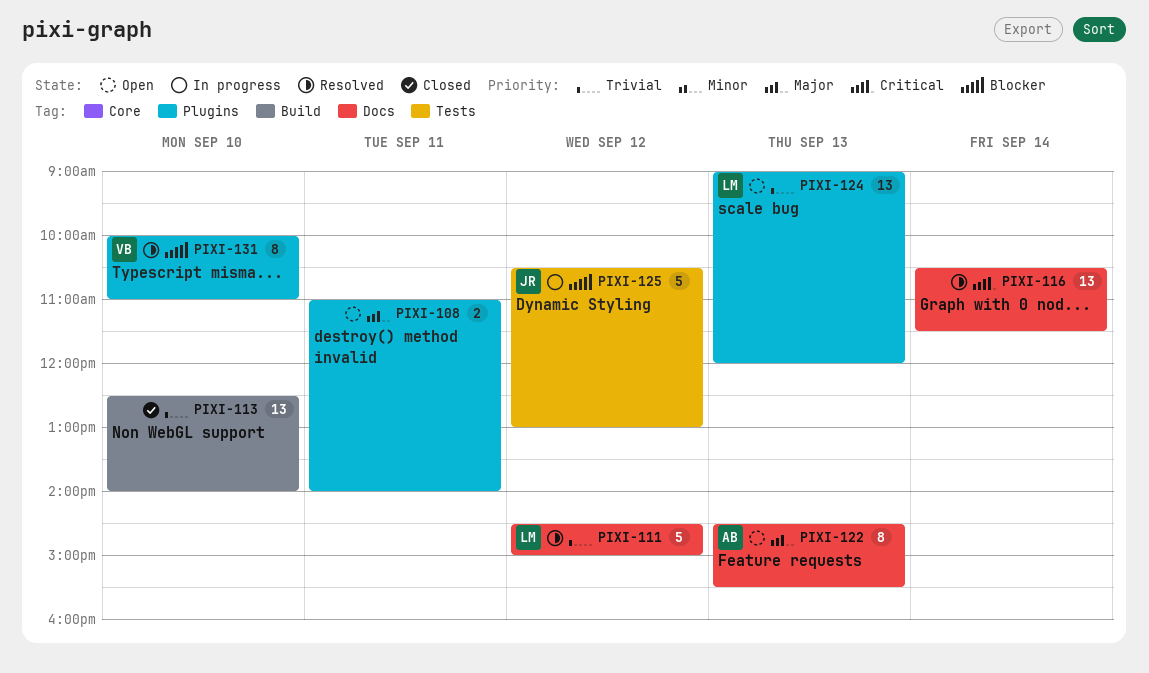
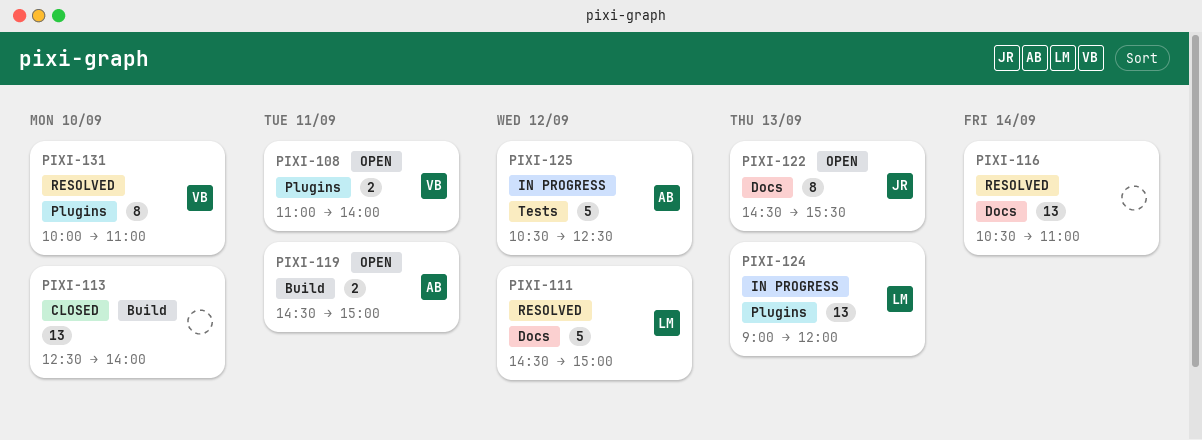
PIXI-108, owner: none -> VB
PIXI-116, ends: 11:30 -> 11:00
PIXI-119: none -> present
PIXI-122, owner: AB -> JR
PIXI-124, status: Open -> In progress
PIXI-125, owner: JR -> AB
PIXI-125, ends: 13:00 -> 12:30

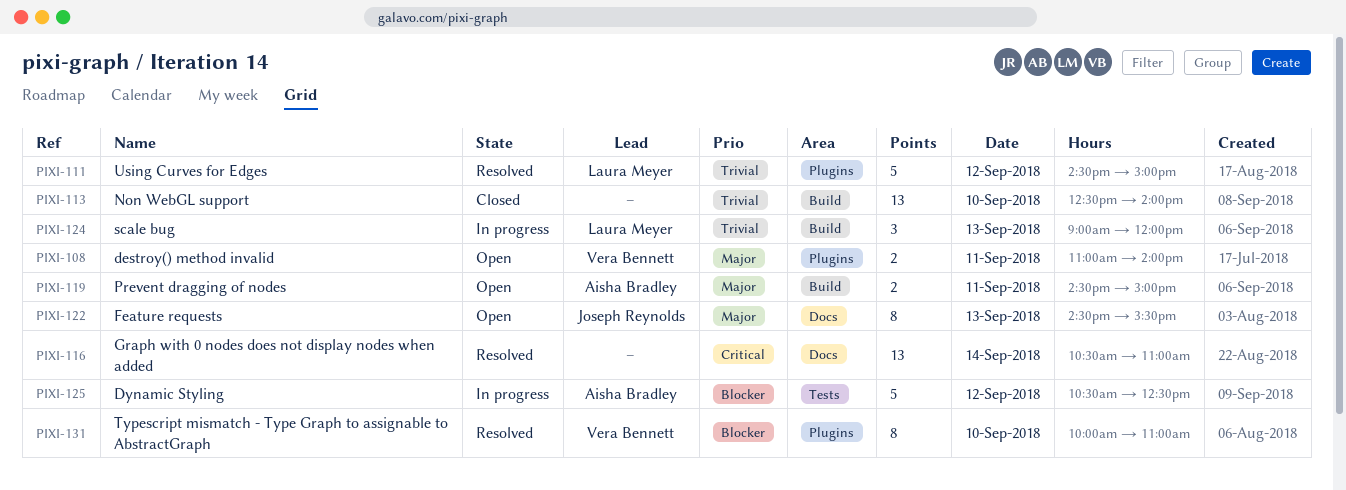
PIXI-111, label: Docs -> Plugins
PIXI-124, label: Plugins -> Build
PIXI-124, estimate: 13 -> 3

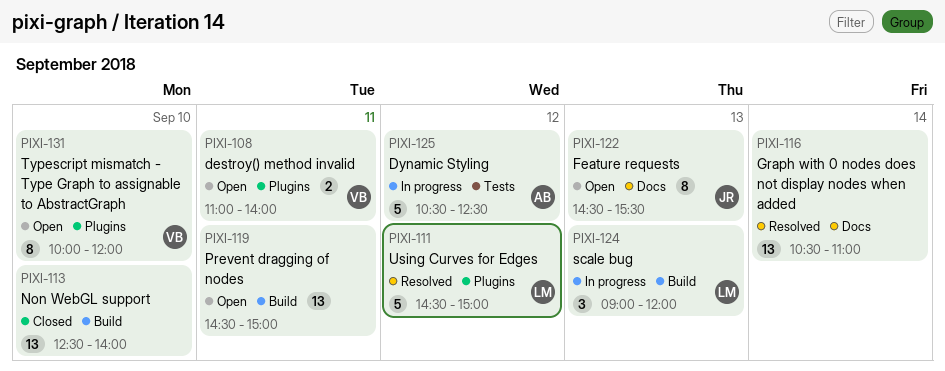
PIXI-119, owner: Aisha Bradley -> none
PIXI-119, estimate: 2 -> 13
PIXI-131, status: Resolved -> Open
PIXI-131, ends: 11:00 -> 12:00

